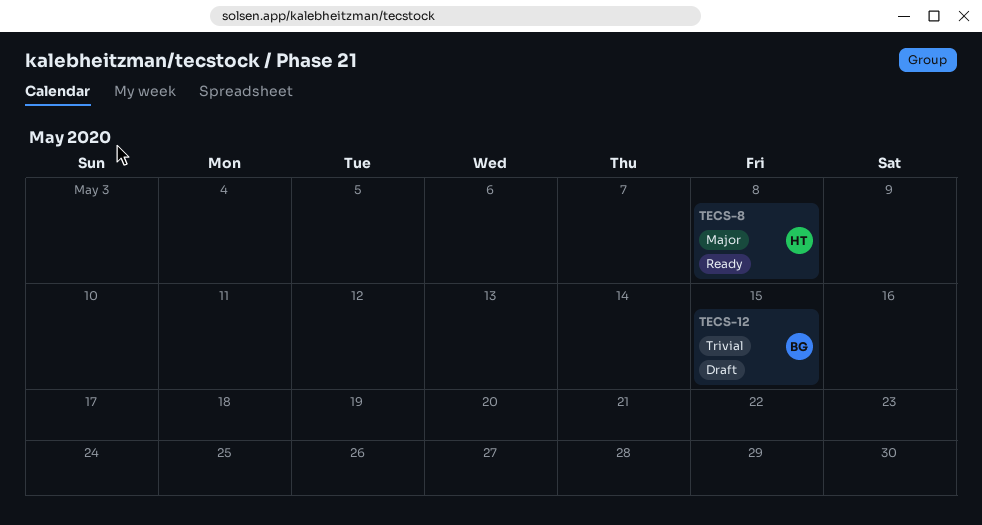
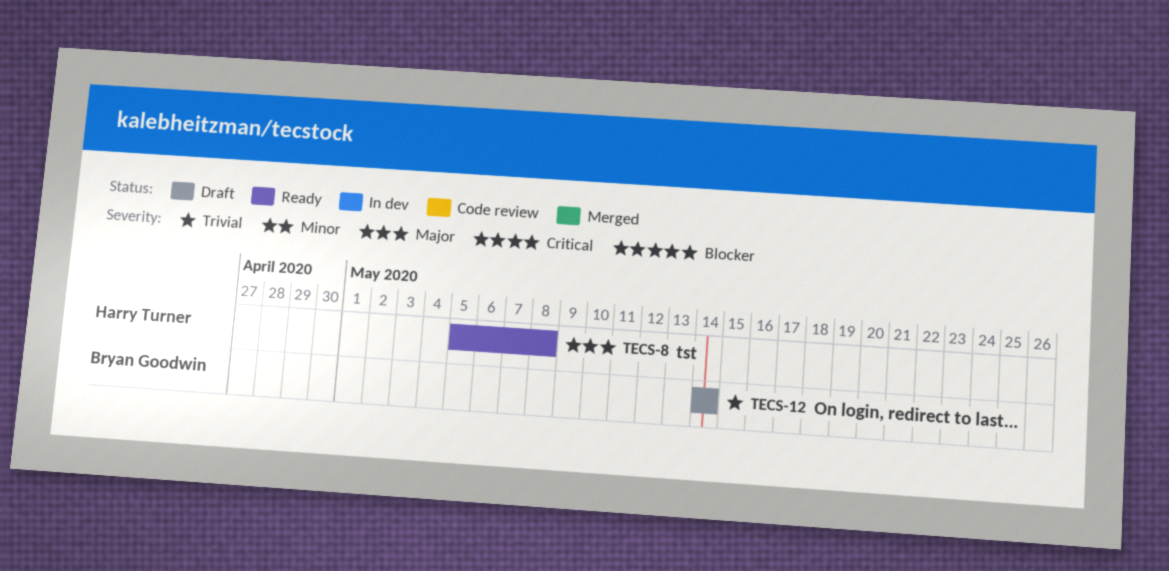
TECS-12, due: May 15 -> May 14

